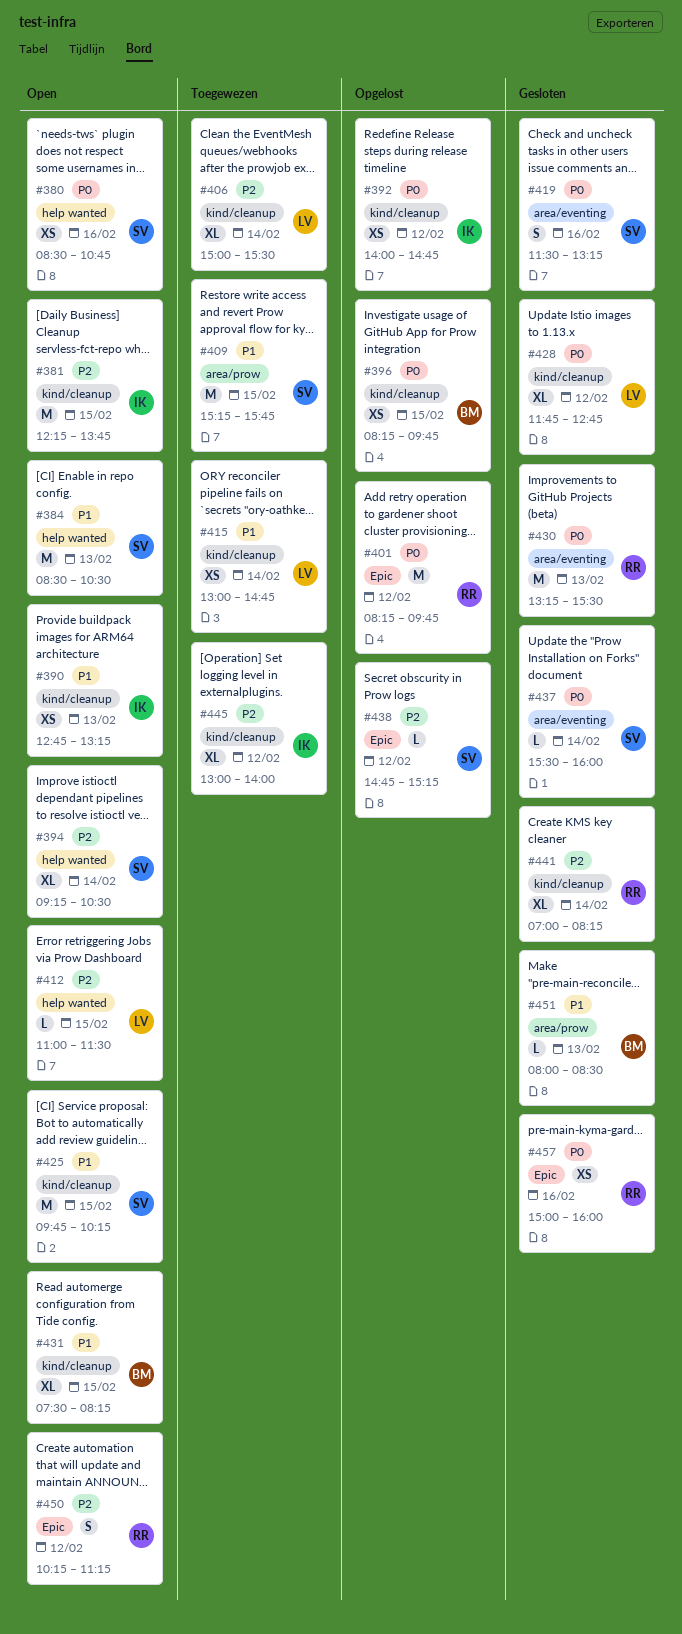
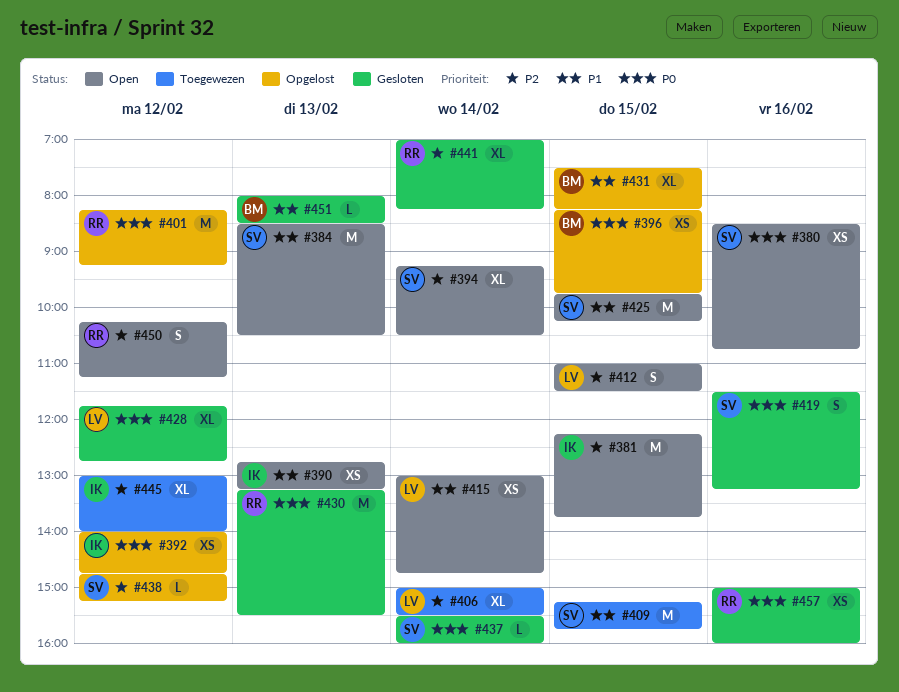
#401, ends: 09:45 -> 09:15
#412, estimate: L -> S
#415, status: Toegewezen -> Open
#431, status: Open -> Opgelost

